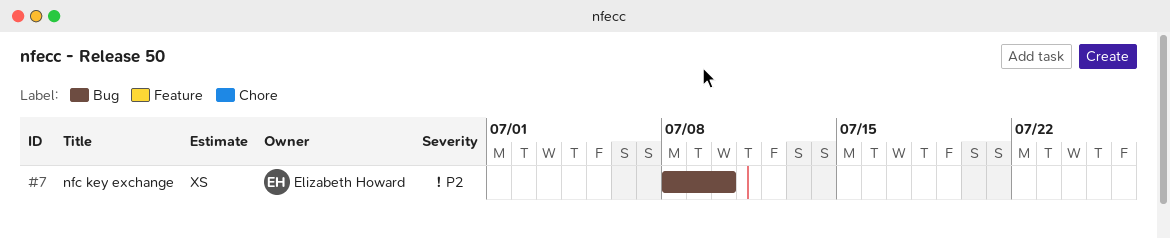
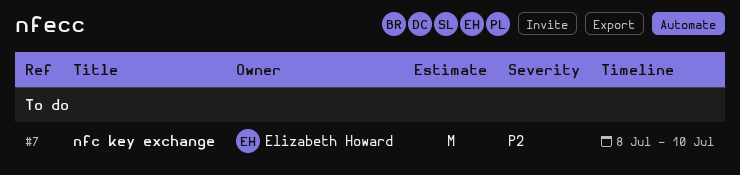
#7, estimate: XS -> M

